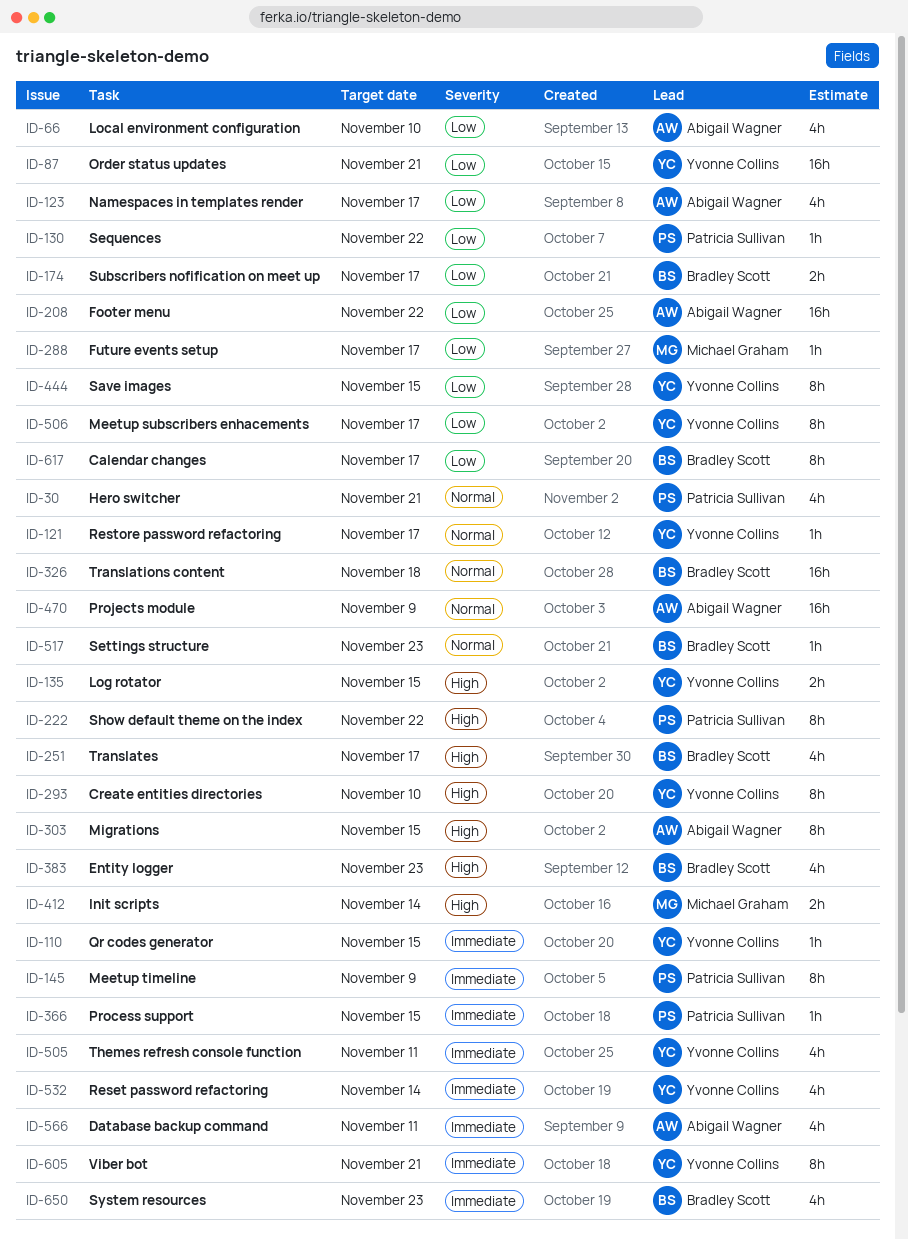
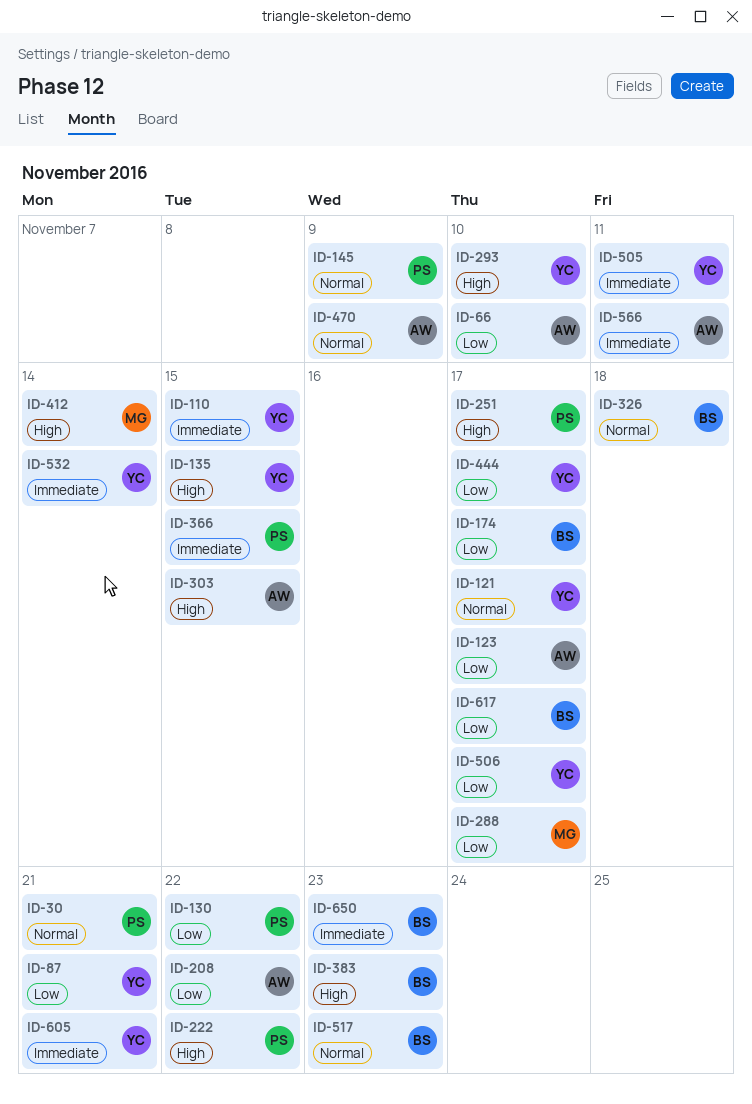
ID-145, priority: Immediate -> Normal
ID-251, owner: Bradley Scott -> Patricia Sullivan
ID-444, due: Nov 15 -> Nov 17

